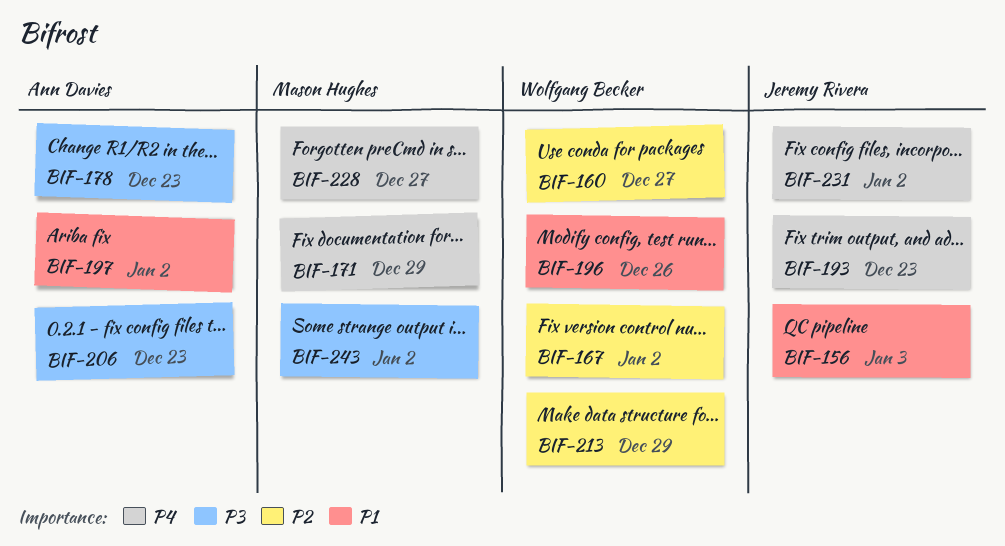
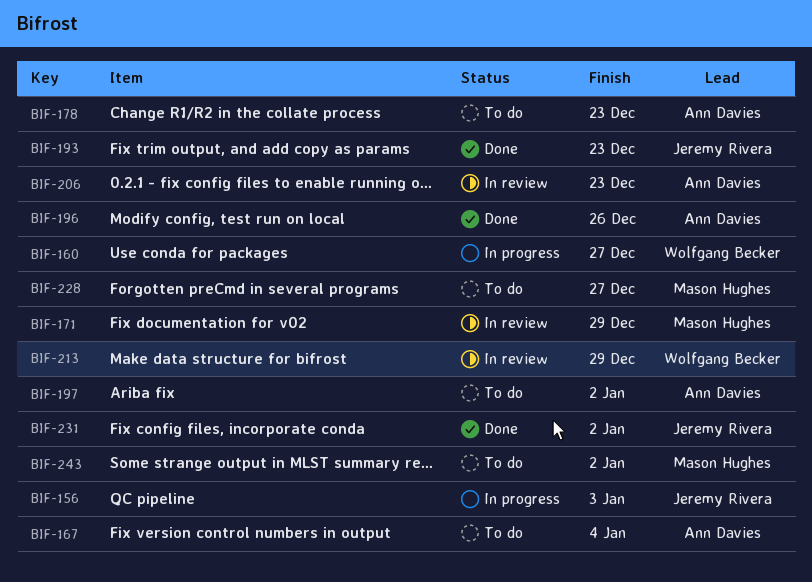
BIF-167, owner: Wolfgang Becker -> Ann Davies
BIF-167, due: Jan 2 -> Jan 4
BIF-196, owner: Wolfgang Becker -> Ann Davies

